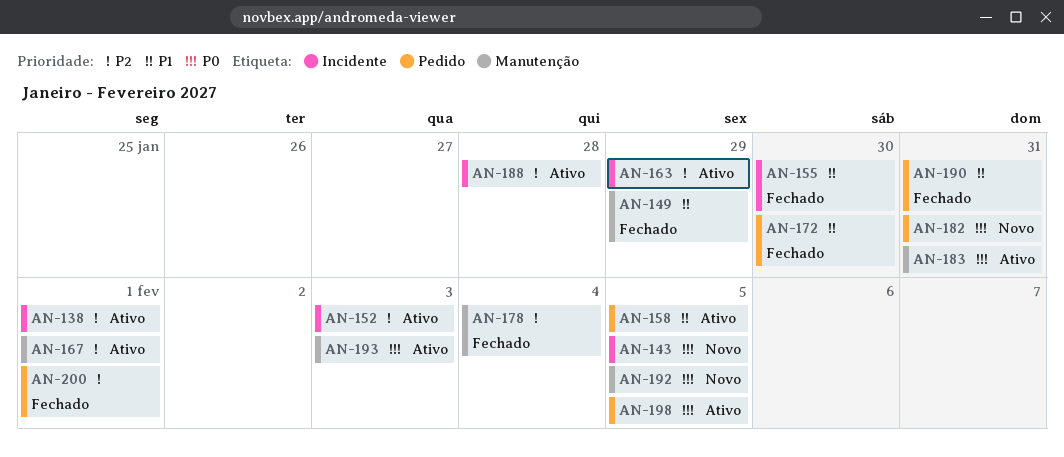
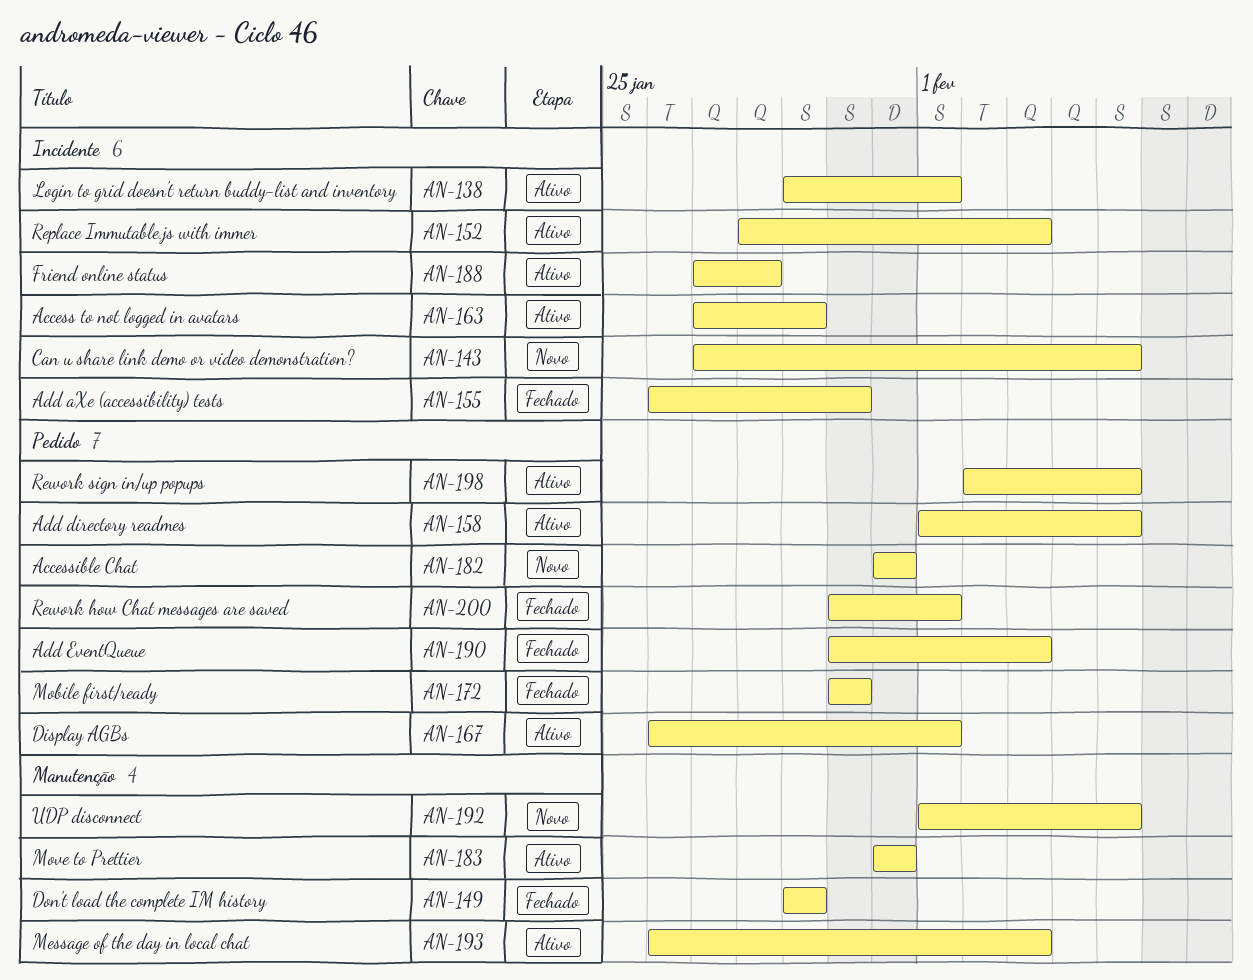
AN-167, label: Manutenção -> Pedido
AN-178: present -> none
AN-190, due: Jan 31 -> Feb 3

